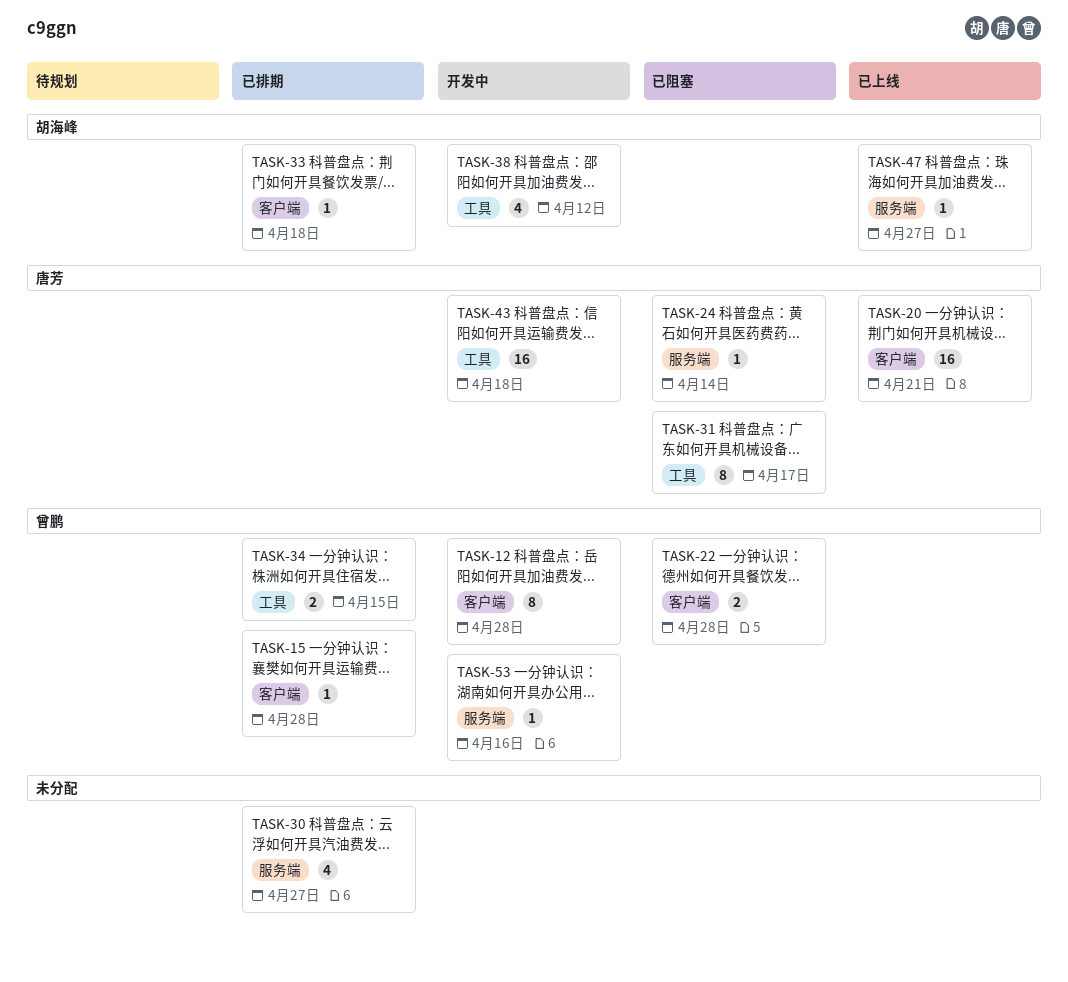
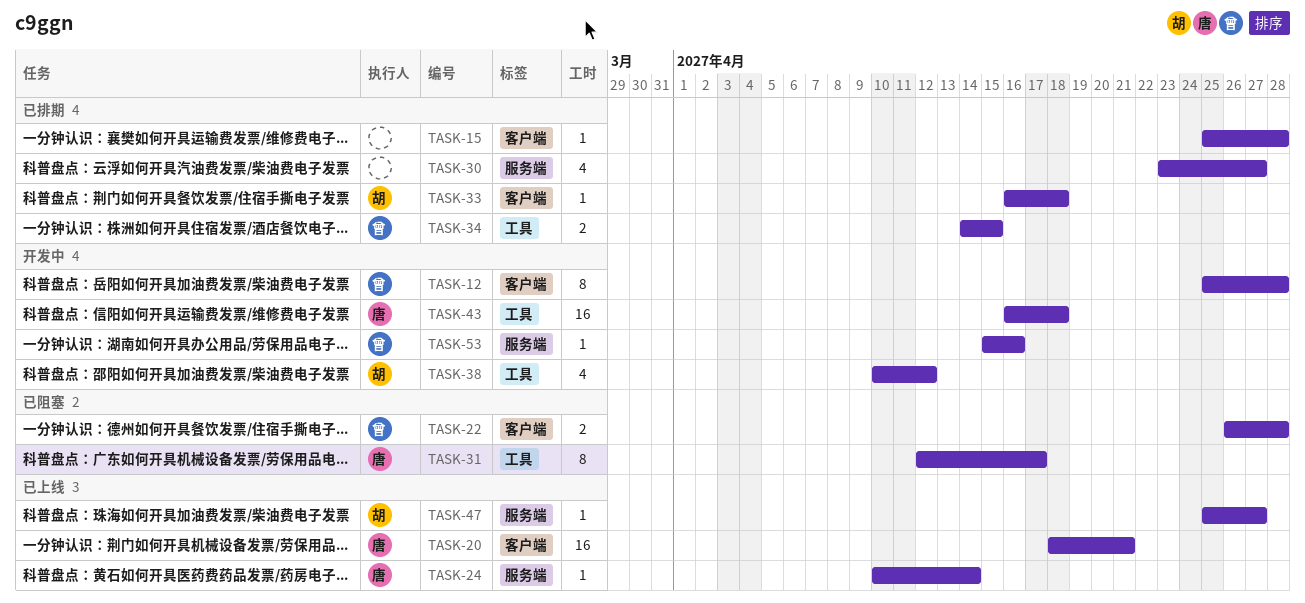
TASK-15, owner: 曾鹏 -> none
TASK-24, status: 已阻塞 -> 已上线

